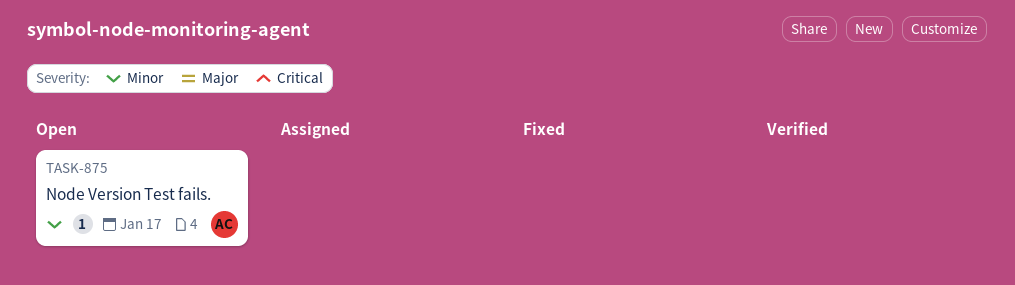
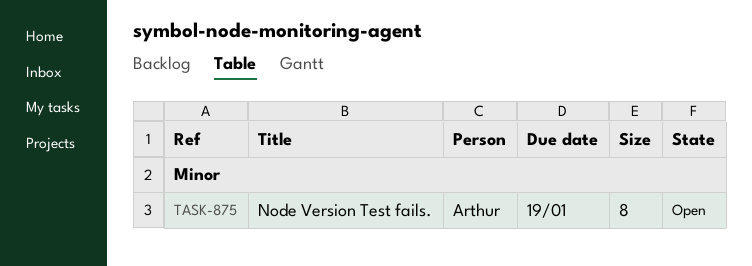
TASK-875, estimate: 1 -> 8
TASK-875, due: Jan 17 -> Jan 19

